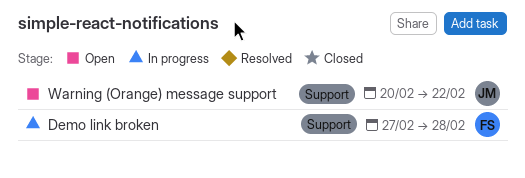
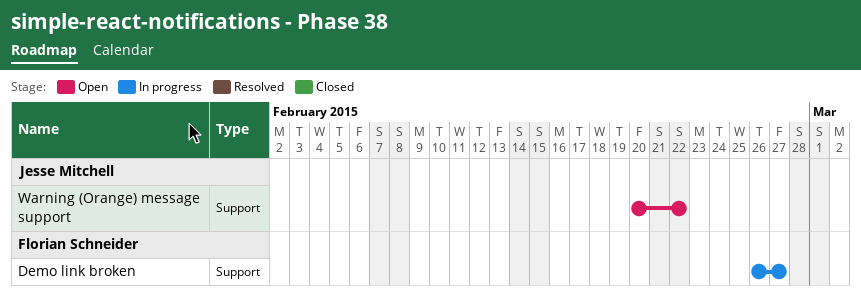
Demo link broken, start: Feb 27 -> Feb 26
Demo link broken, due: Feb 28 -> Feb 27

